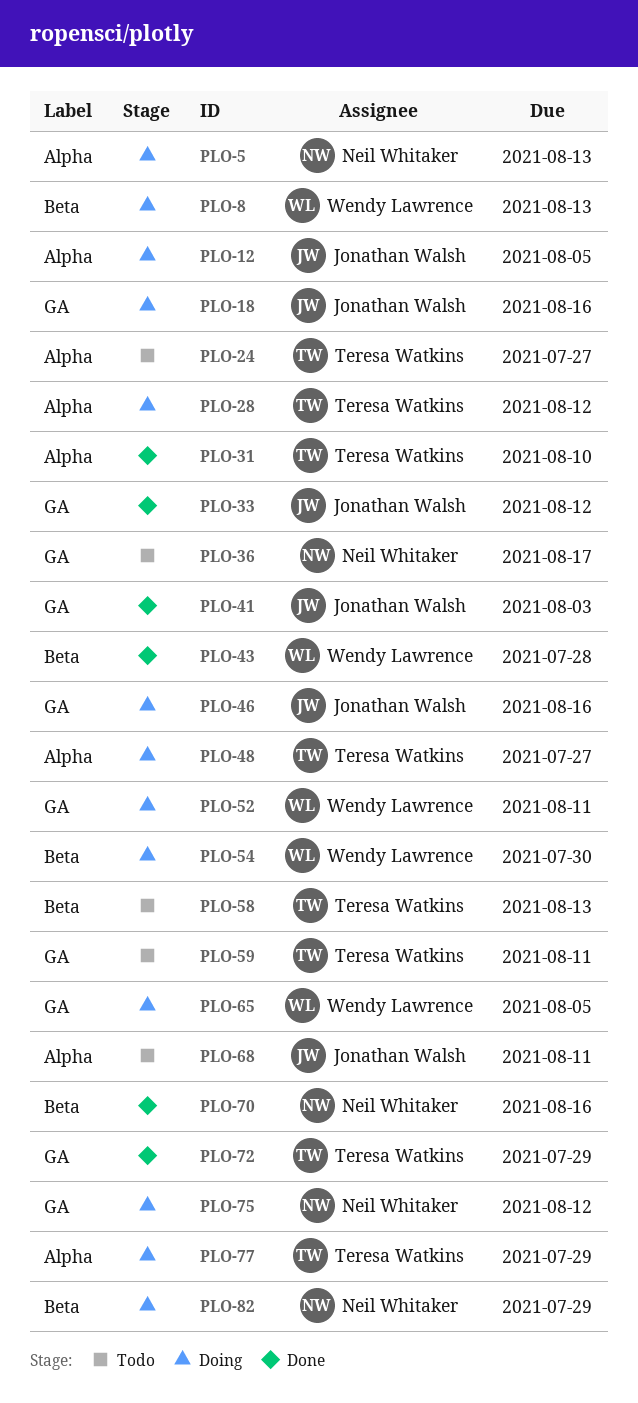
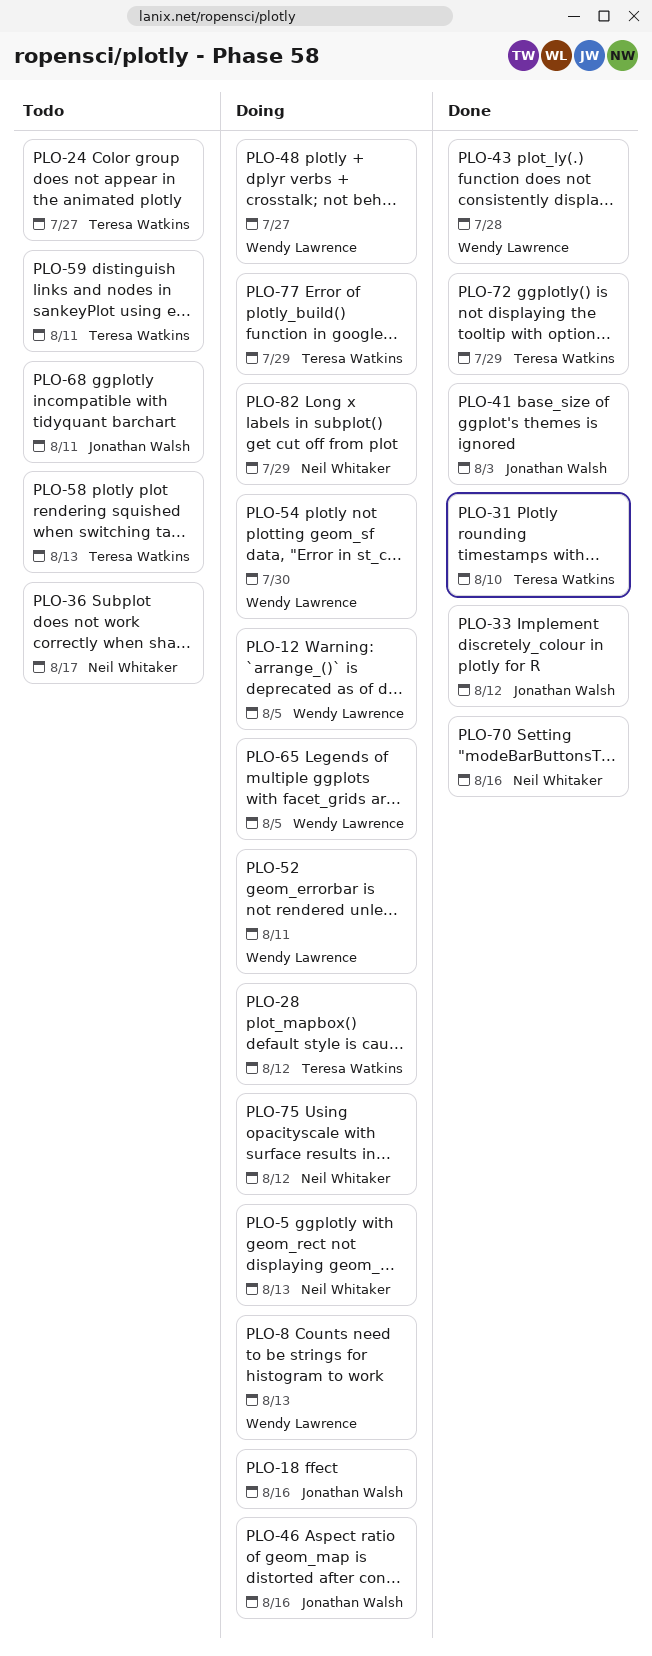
PLO-12, owner: Jonathan Walsh -> Wendy Lawrence
PLO-48, owner: Teresa Watkins -> Wendy Lawrence

